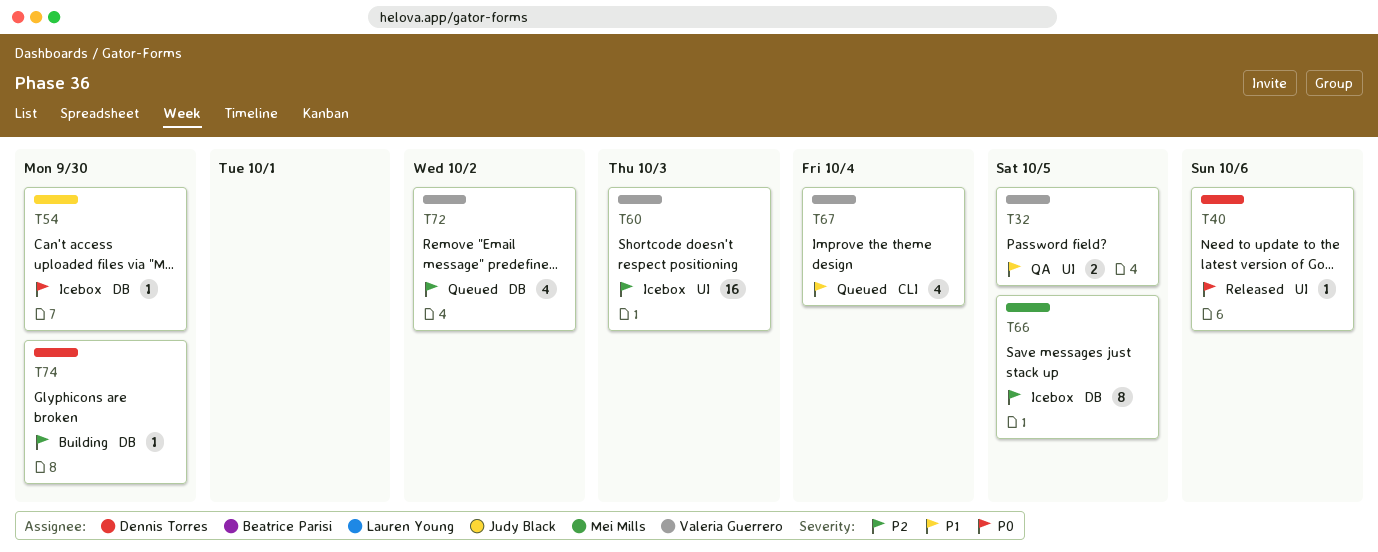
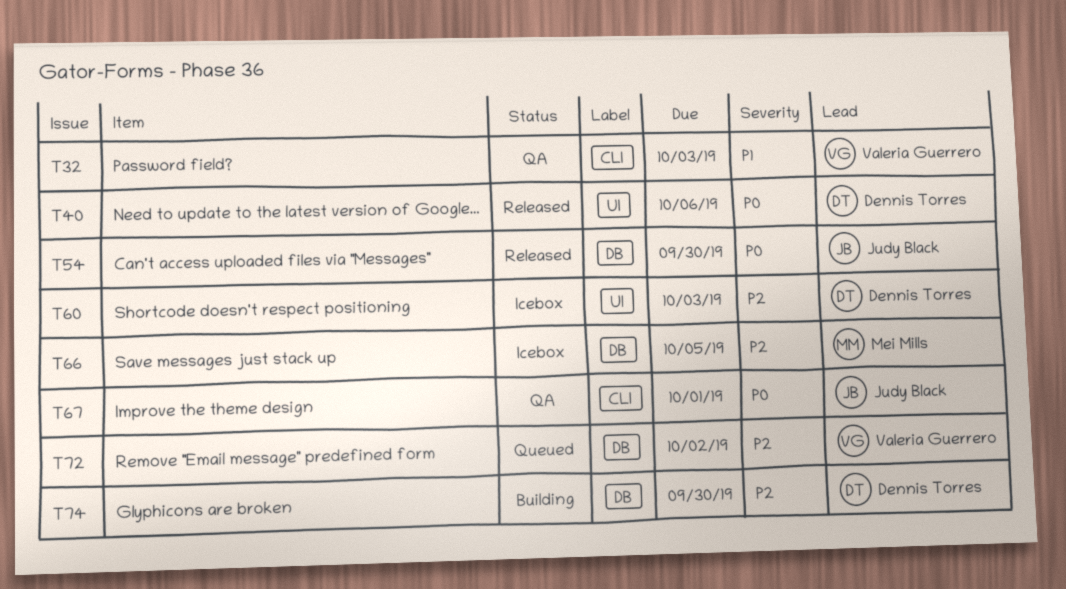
T32, label: UI -> CLI
T32, due: Oct 5 -> Oct 3
T54, status: Icebox -> Released
T60, owner: Valeria Guerrero -> Dennis Torres
T67, status: Queued -> QA
T67, owner: Valeria Guerrero -> Judy Black
T67, priority: P1 -> P0
T67, due: Oct 4 -> Oct 1

